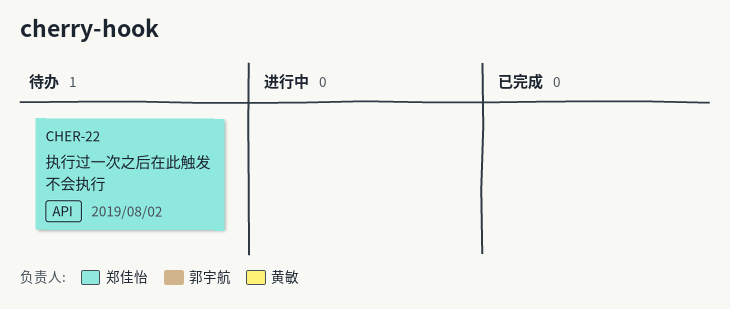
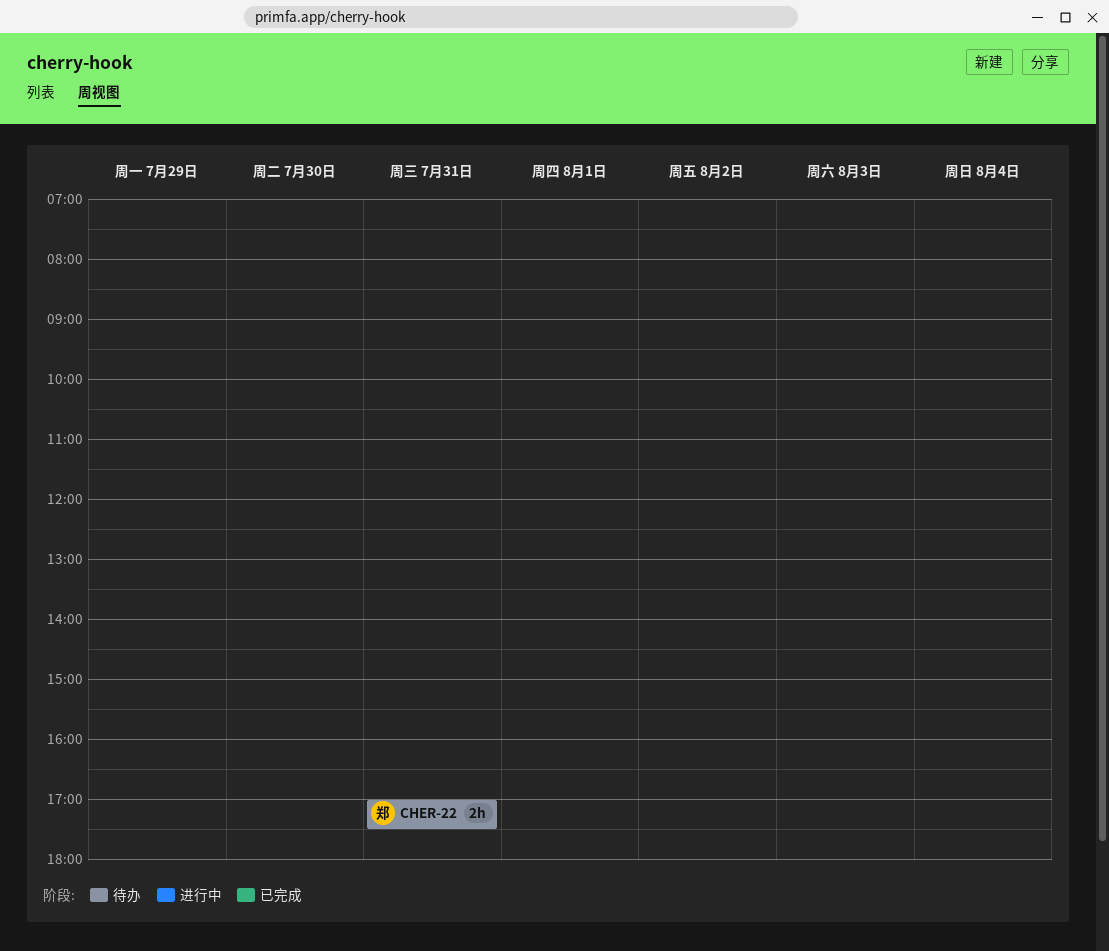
CHER-22, day: Aug 2 -> Jul 31

